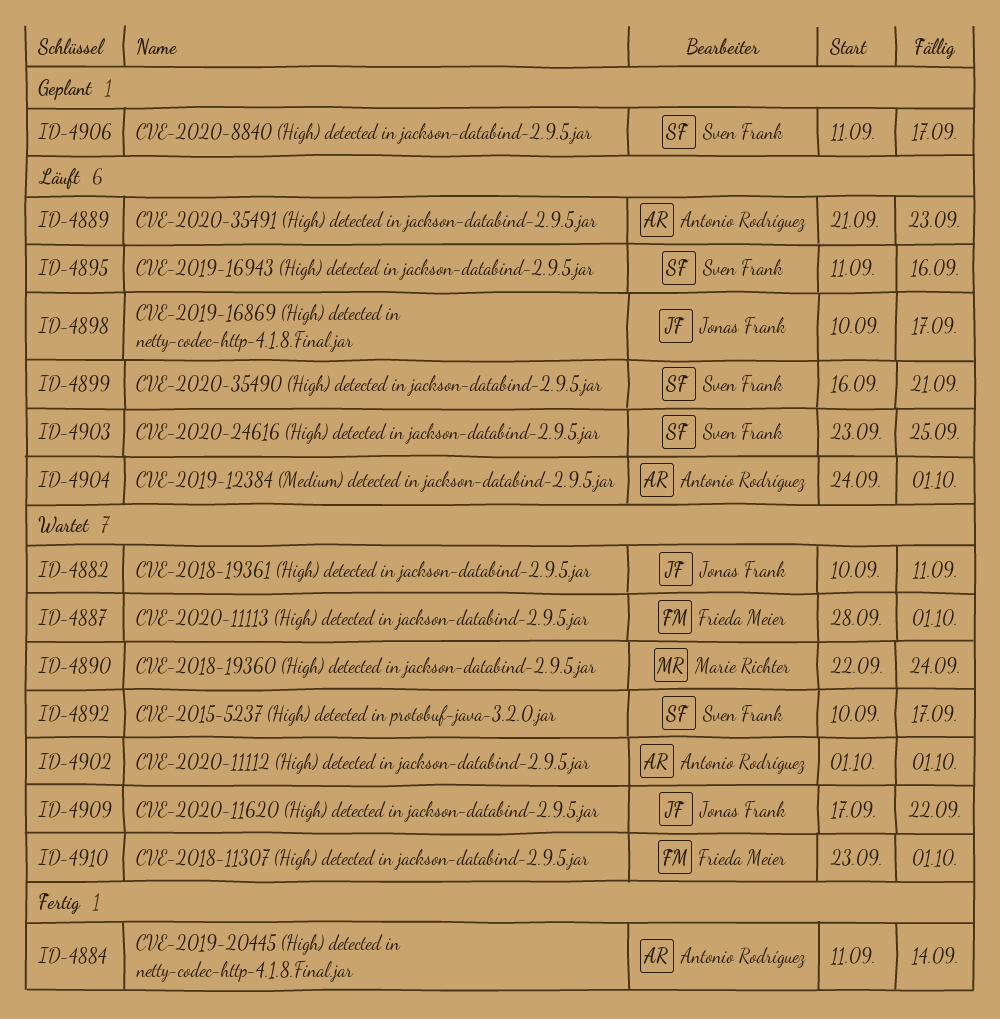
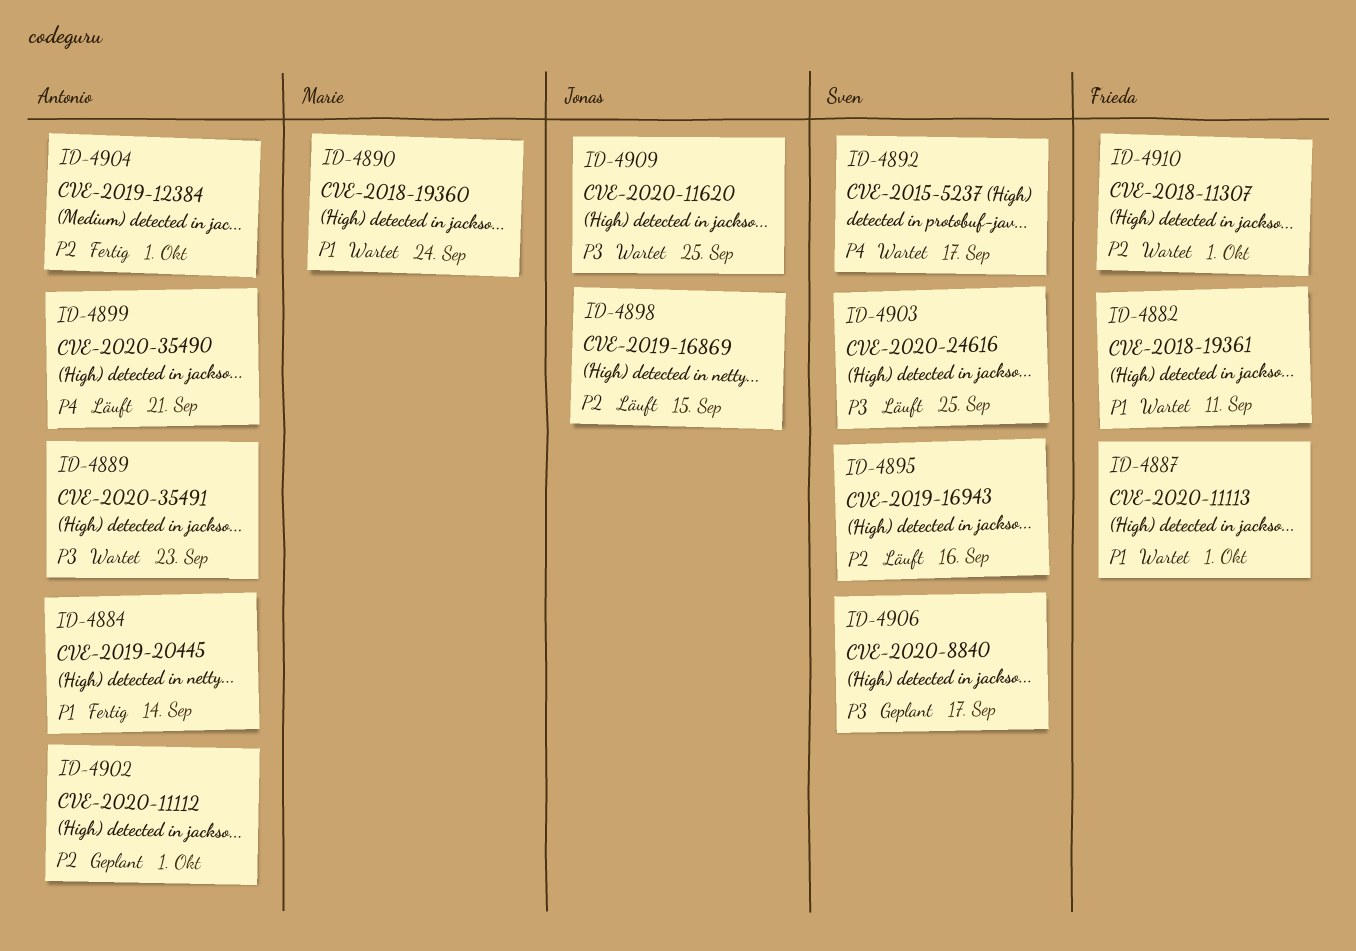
ID-4882, owner: Jonas Frank -> Frieda Meier
ID-4889, status: Läuft -> Wartet
ID-4898, due: Sep 17 -> Sep 15
ID-4899, owner: Sven Frank -> Antonio Rodríguez
ID-4902, status: Wartet -> Geplant
ID-4904, status: Läuft -> Fertig
ID-4909, due: Sep 22 -> Sep 25

